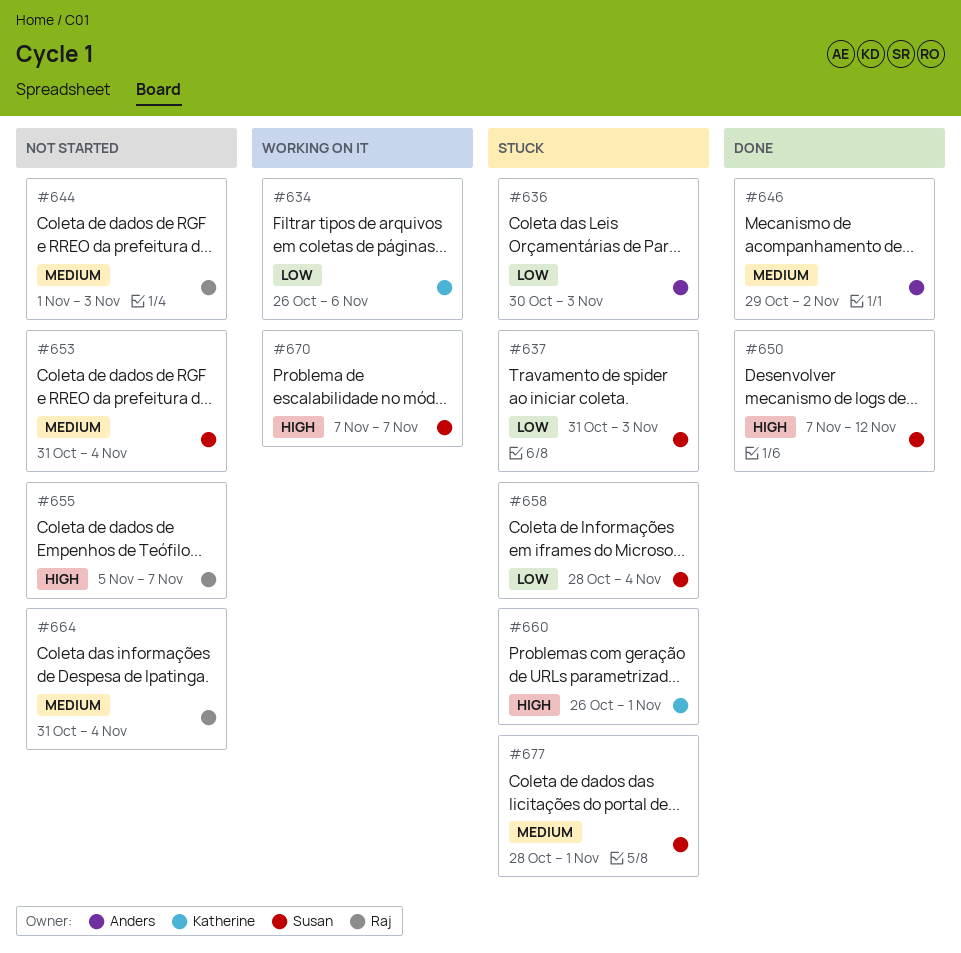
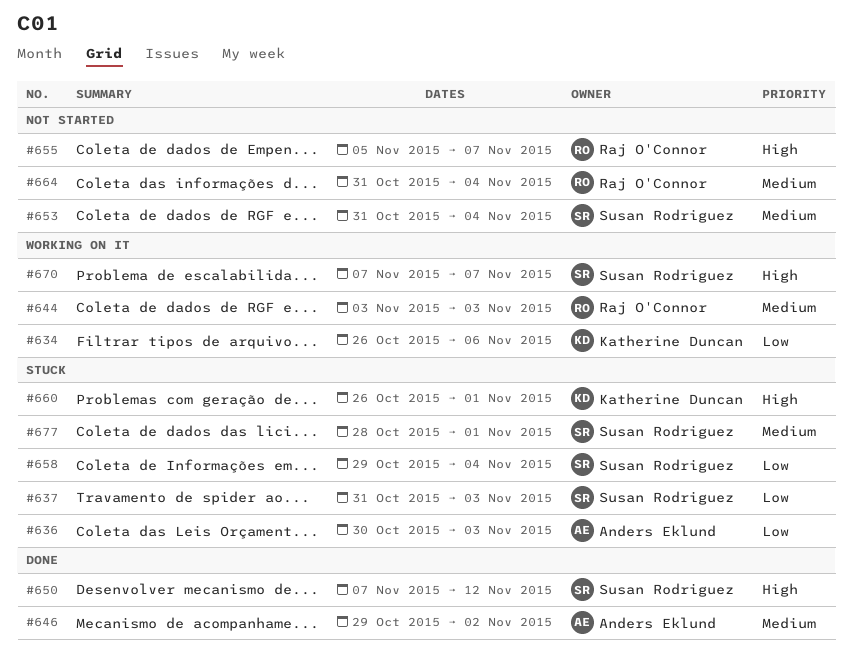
#644, status: Not started -> Working on it
#644, start: Nov 1 -> Nov 3
#658, start: Oct 28 -> Oct 29

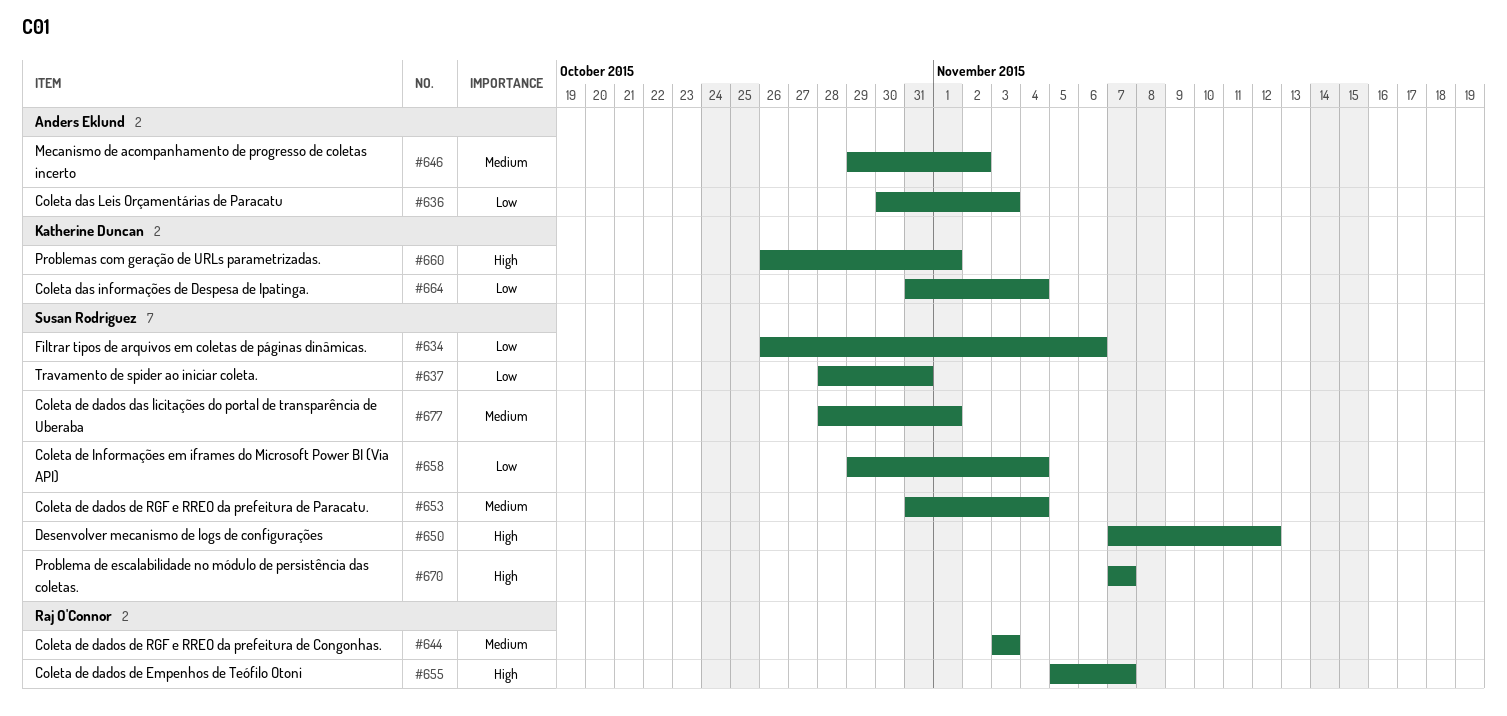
#634, owner: Katherine Duncan -> Susan Rodriguez
#637, start: Oct 31 -> Oct 28
#637, due: Nov 3 -> Oct 31
#664, owner: Raj O'Connor -> Katherine Duncan
#664, priority: Medium -> Low

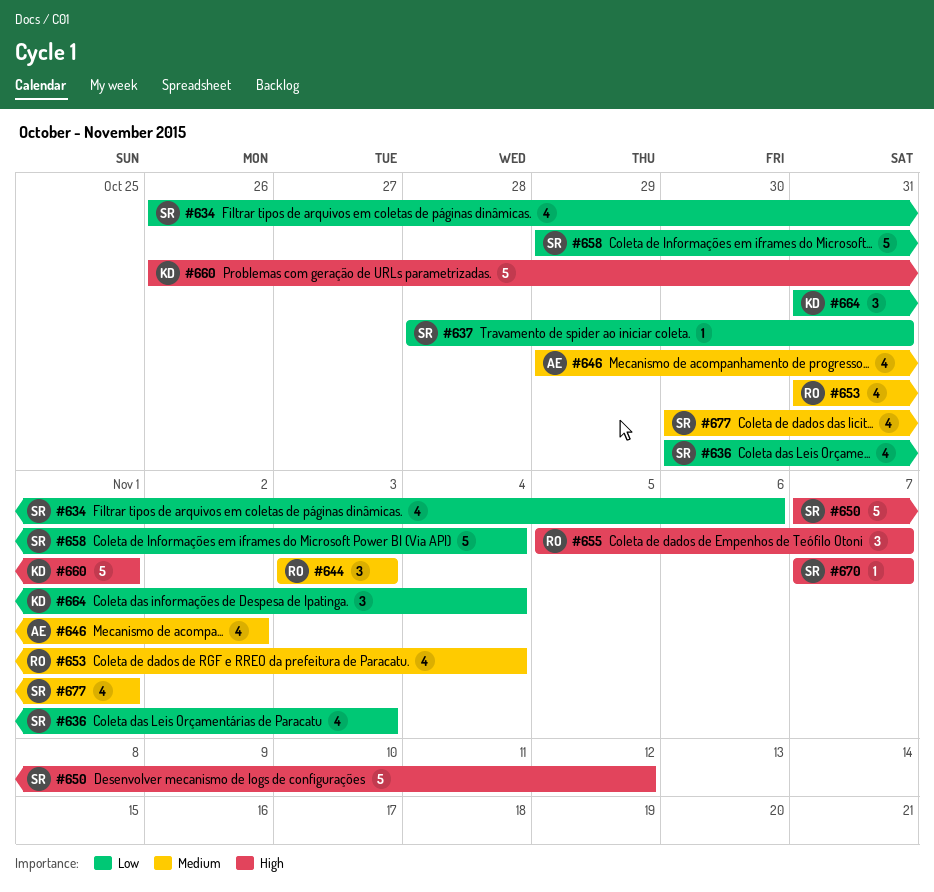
#636, owner: Anders Eklund -> Susan Rodriguez
#653, owner: Susan Rodriguez -> Raj O'Connor
#677, start: Oct 28 -> Oct 30

